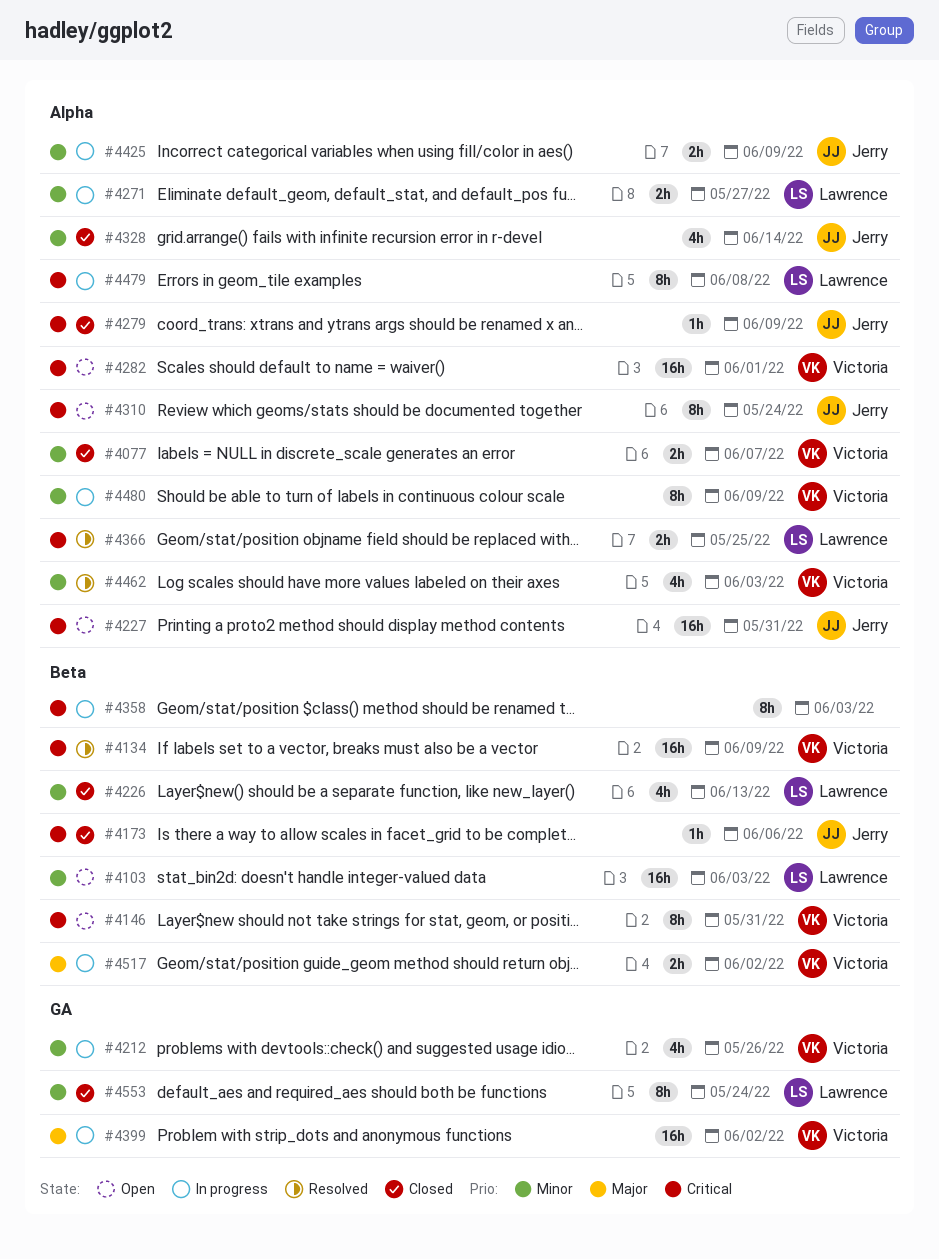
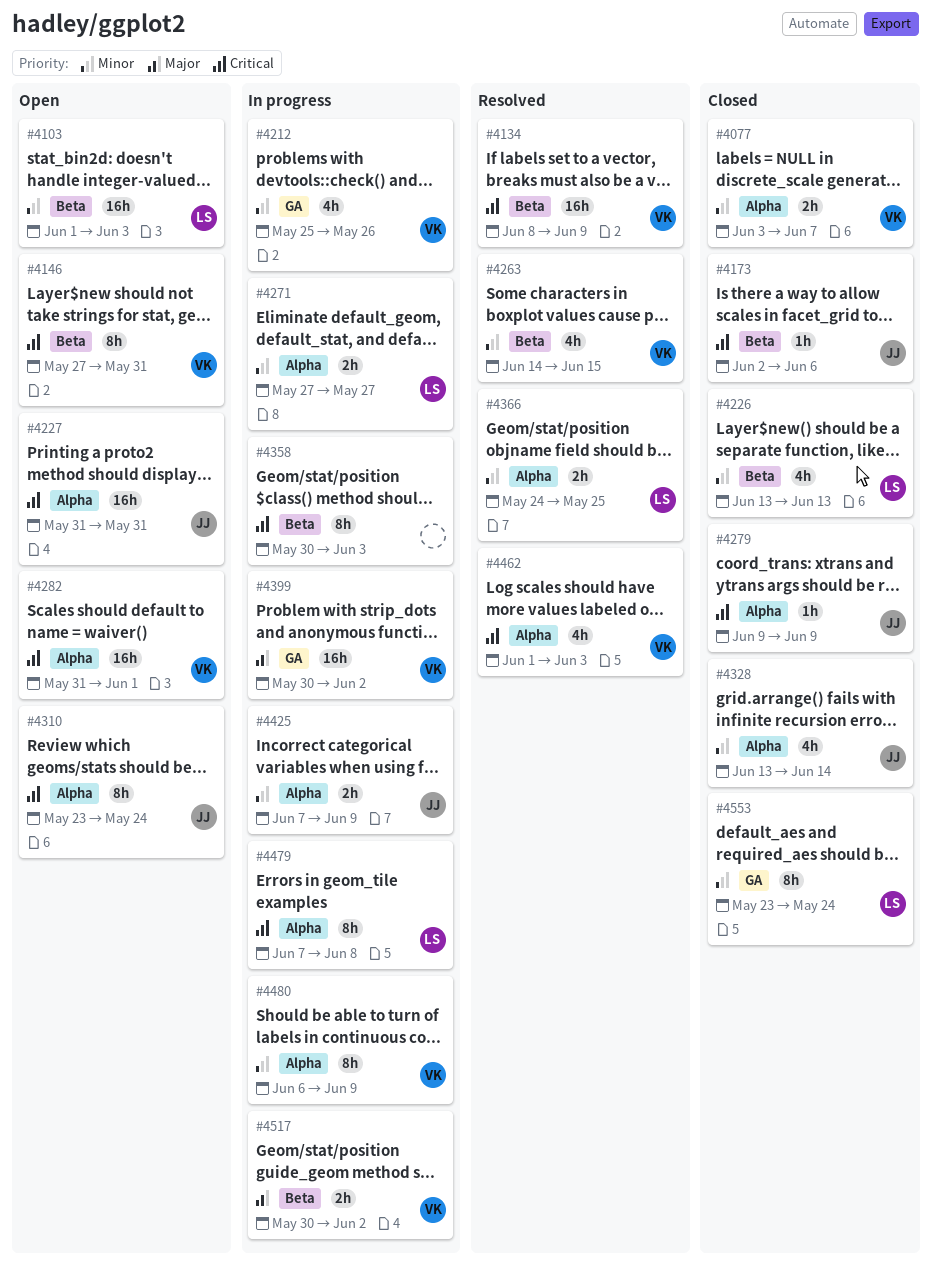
#4263: none -> present
#4366, priority: Critical -> Minor
#4462, priority: Minor -> Critical

